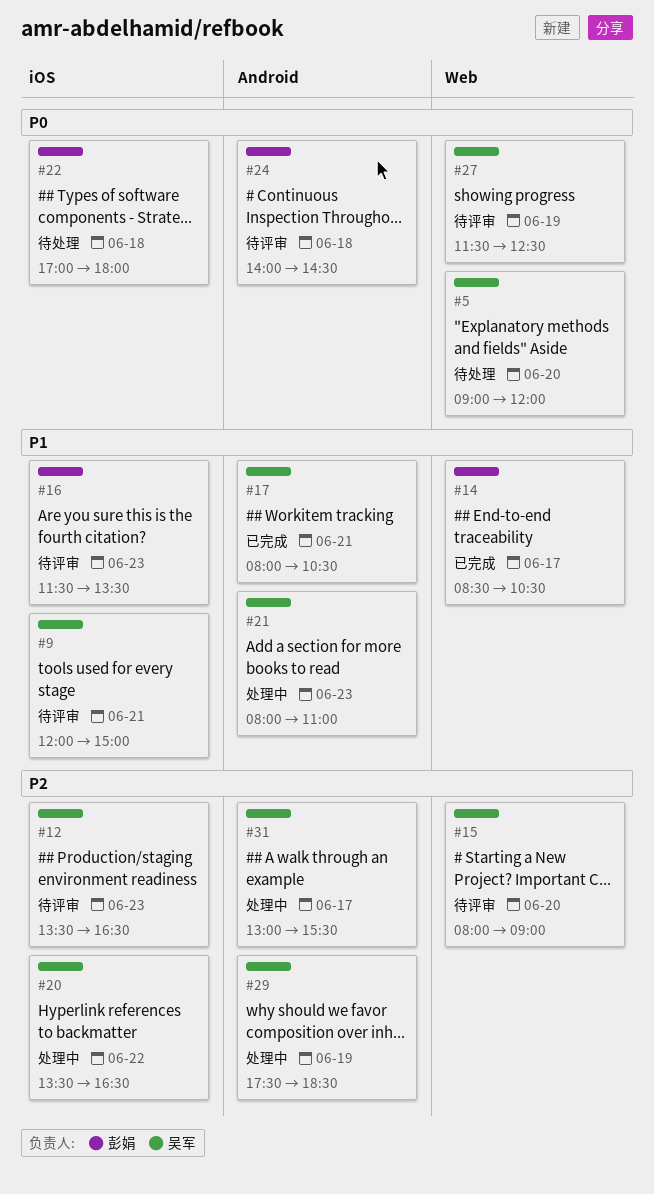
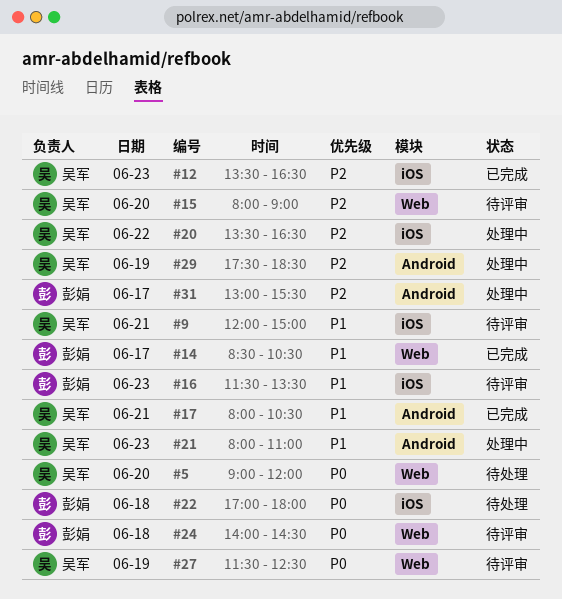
#12, status: 待评审 -> 已完成
#24, label: Android -> Web
#31, owner: 吴军 -> 彭娟

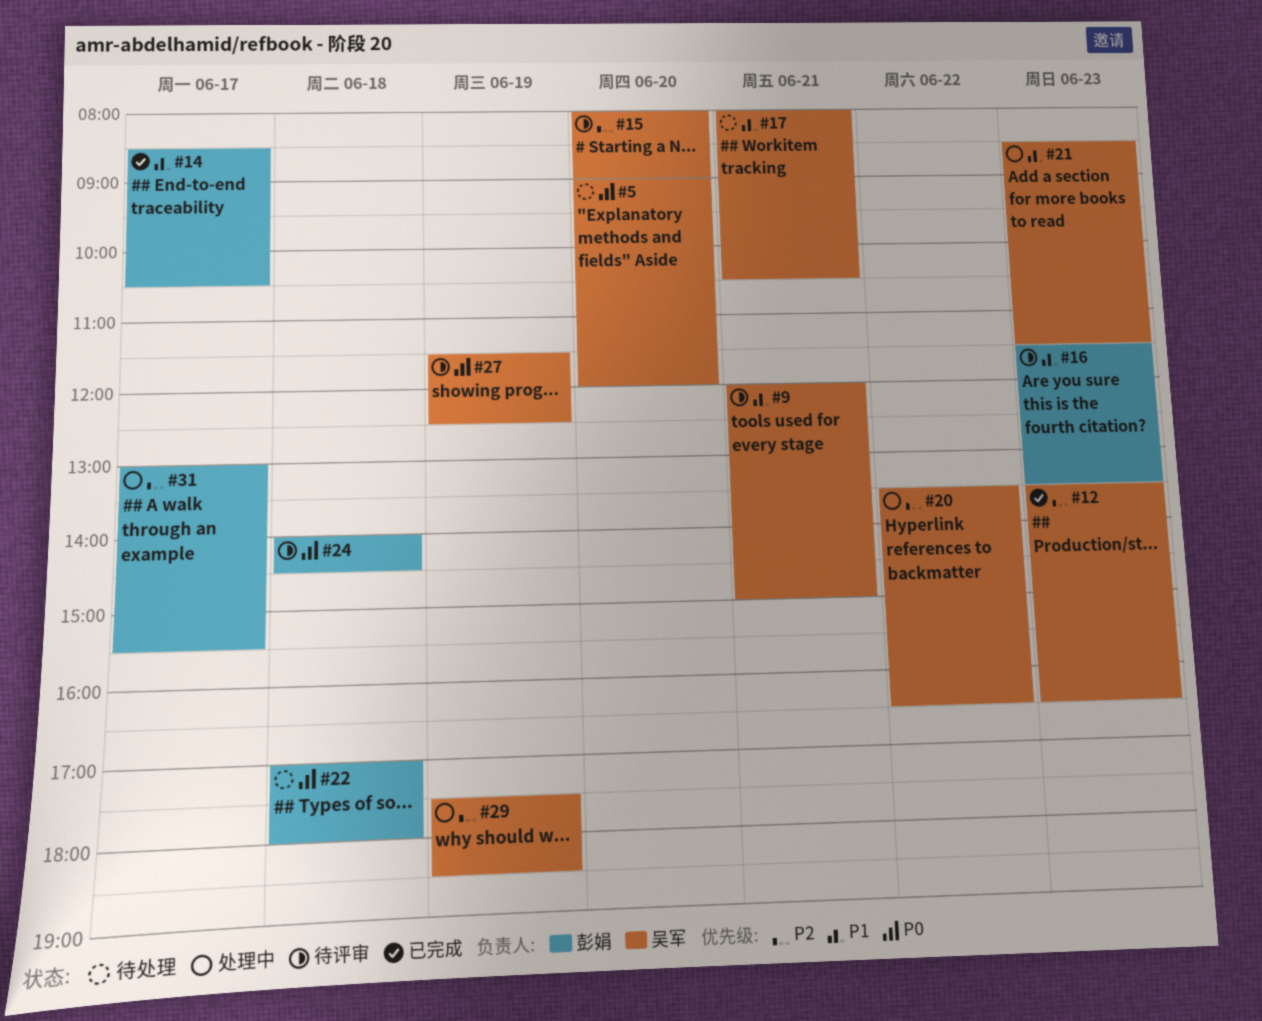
#17, status: 已完成 -> 待处理
#21, begins: 08:00 -> 08:30
#21, ends: 11:00 -> 11:30

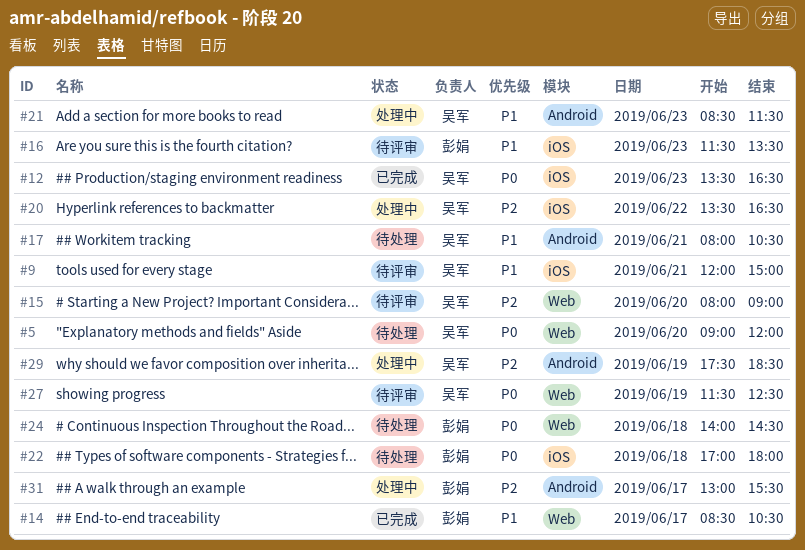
#12, priority: P2 -> P0
#24, status: 待评审 -> 待处理

